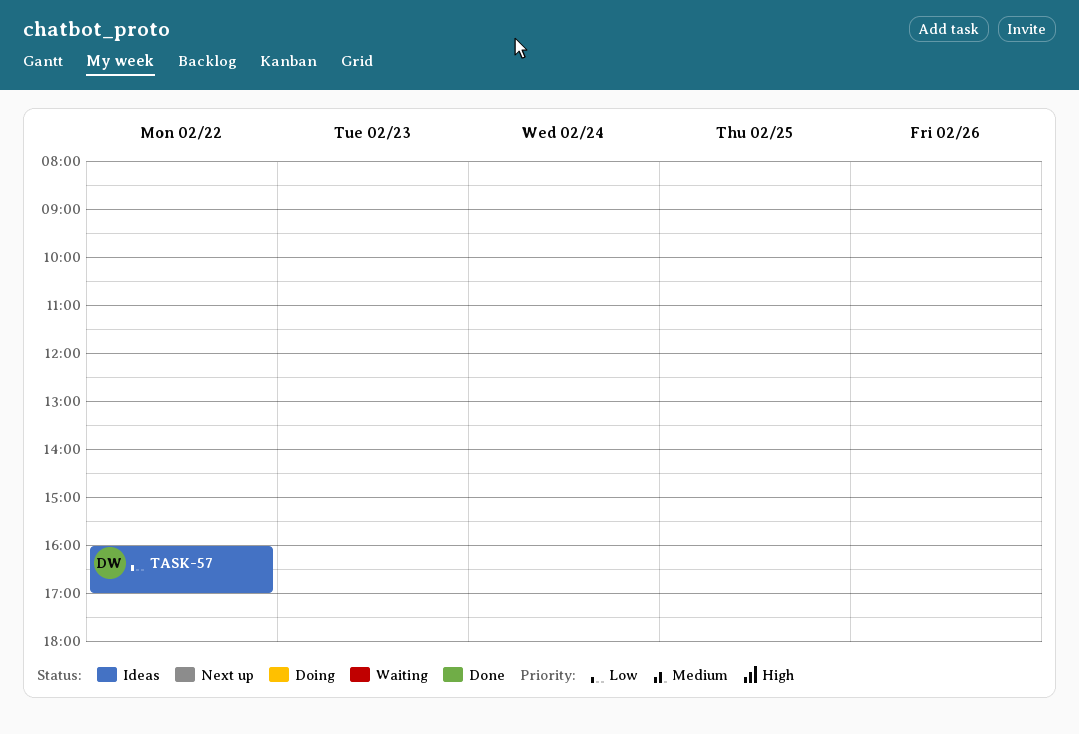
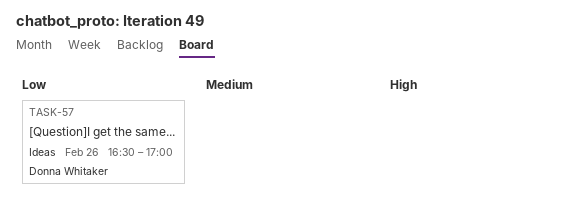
TASK-57, day: Feb 22 -> Feb 26
TASK-57, begins: 16:00 -> 16:30

